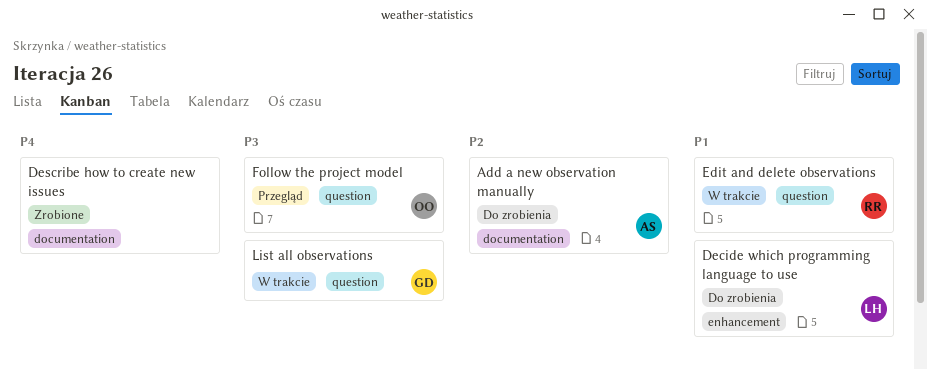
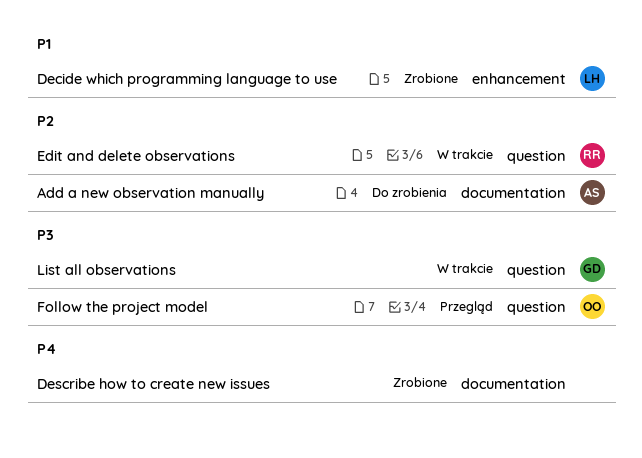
Decide which programming language to use, status: Do zrobienia -> Zrobione
Edit and delete observations, priority: P1 -> P2

